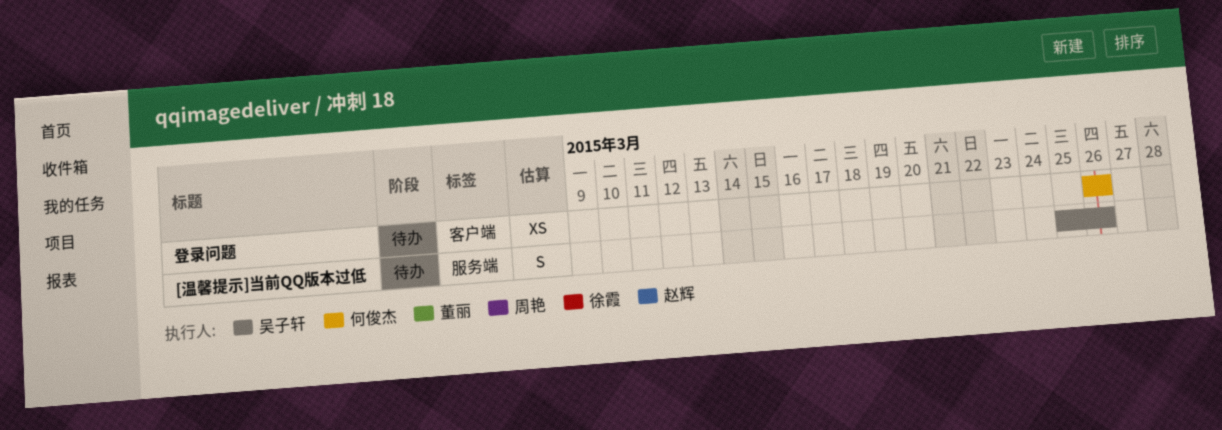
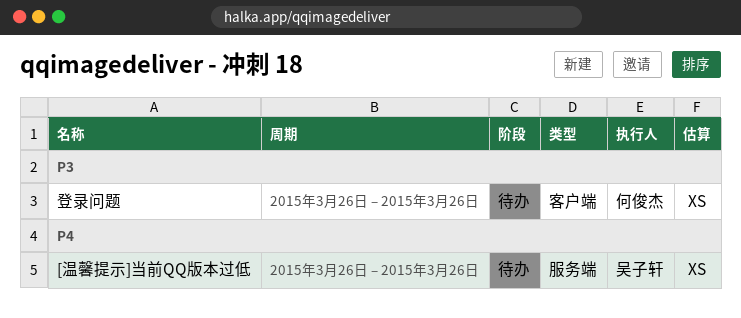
[温馨提示]当前QQ版本过低, estimate: S -> XS
[温馨提示]当前QQ版本过低, start: Mar 25 -> Mar 26

